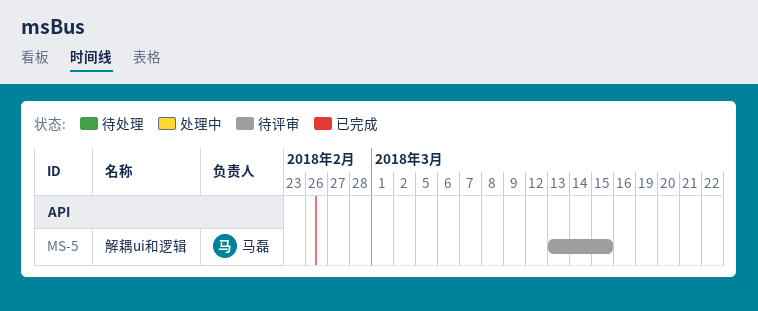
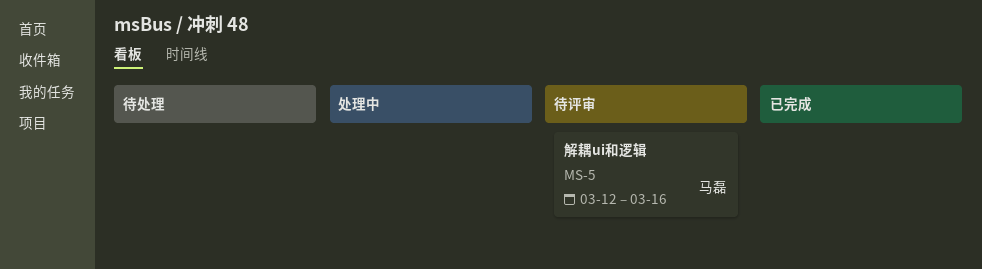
MS-5, start: Mar 13 -> Mar 12
MS-5, due: Mar 15 -> Mar 16

